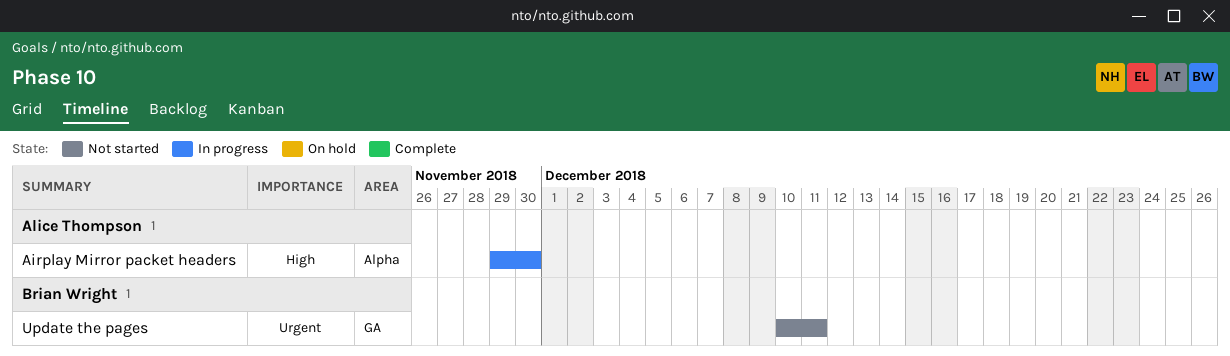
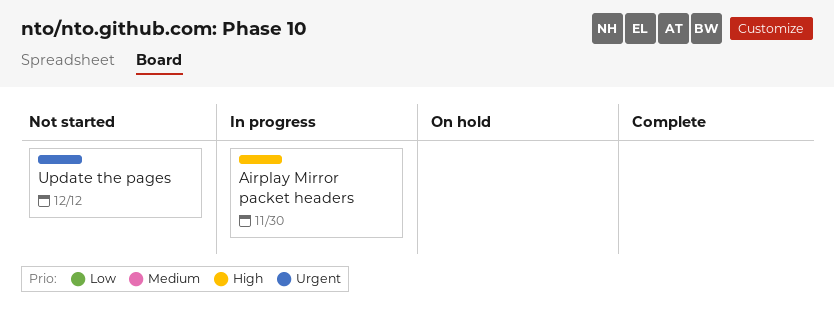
Update the pages, due: Dec 11 -> Dec 12

